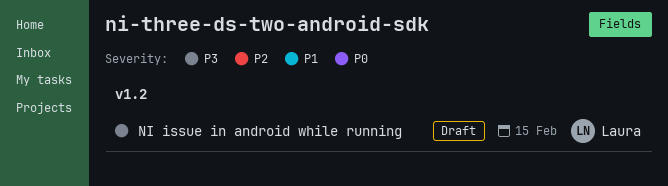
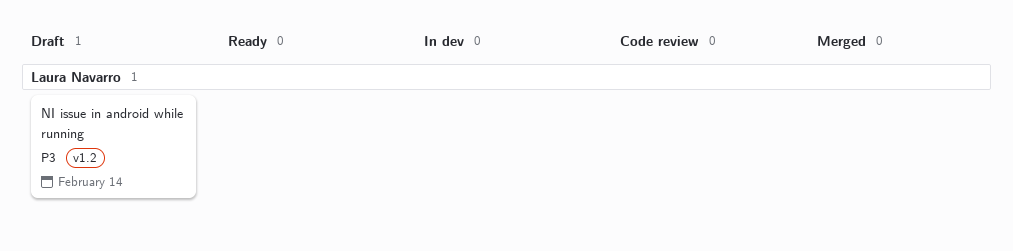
NI issue in android while running, due: Feb 15 -> Feb 14

